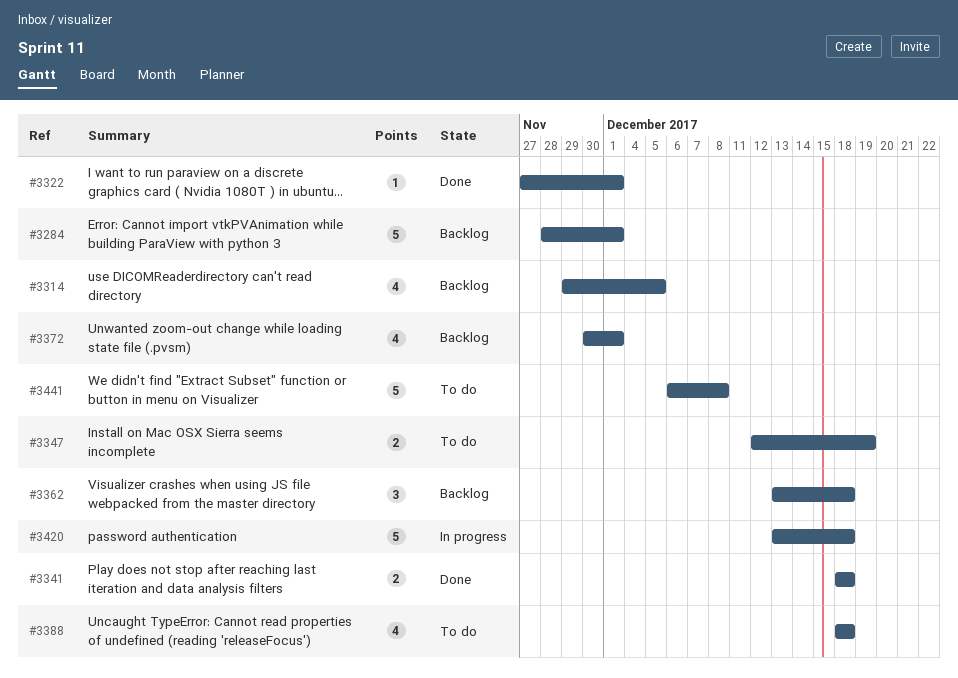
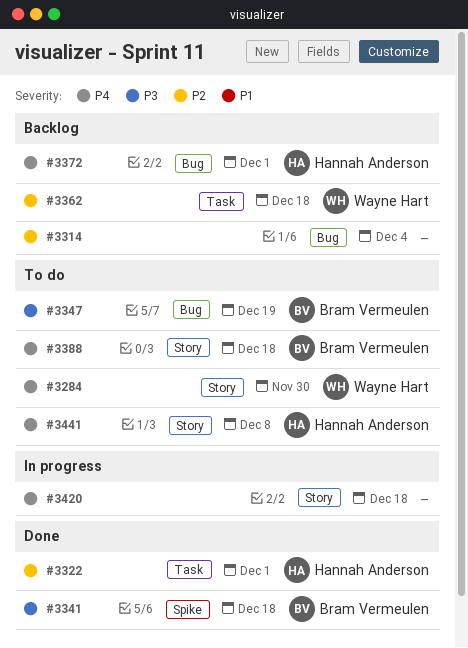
#3284, status: Backlog -> To do
#3284, due: Dec 1 -> Nov 30
#3314, due: Dec 5 -> Dec 4

